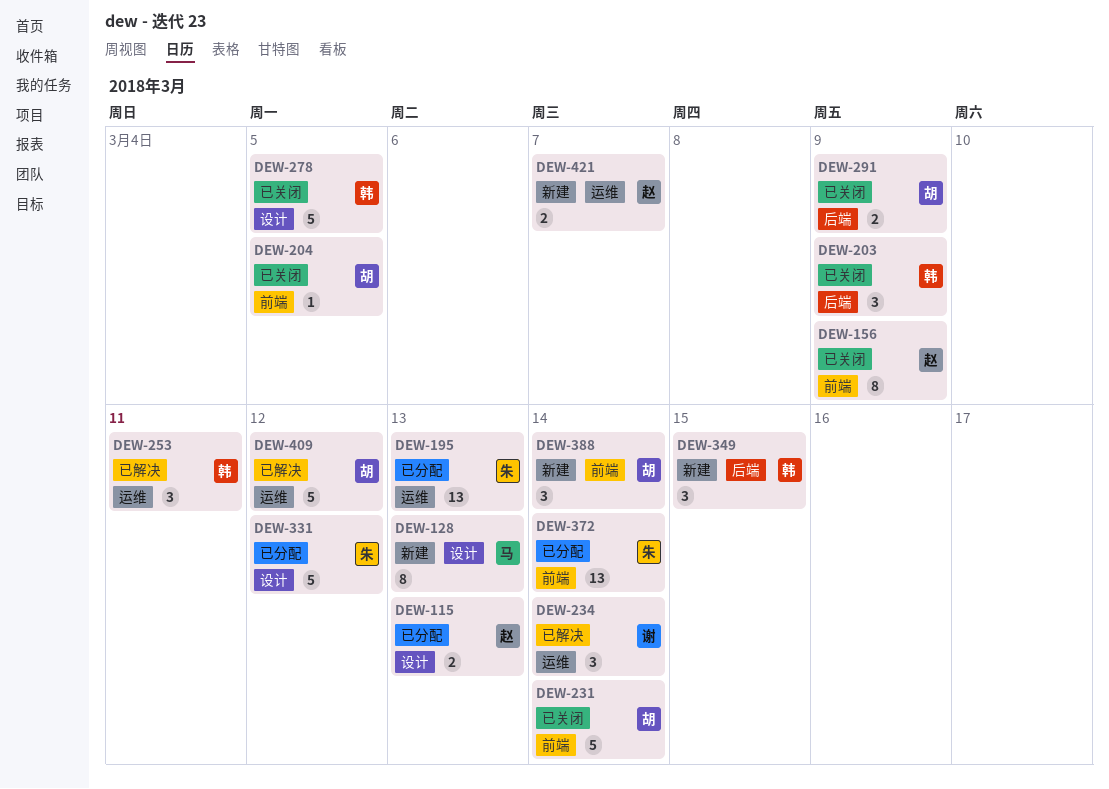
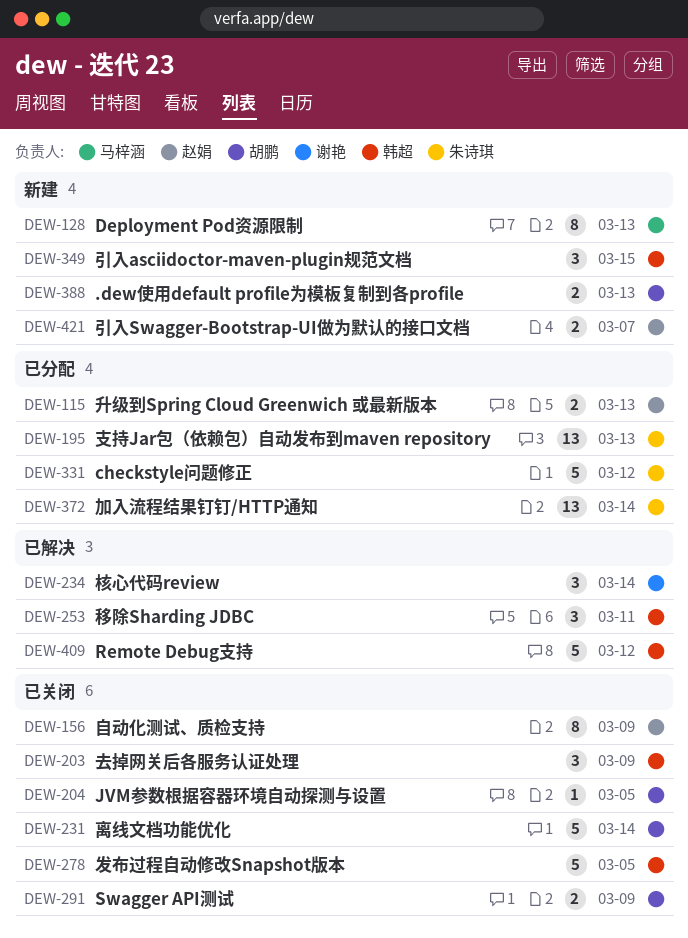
DEW-388, estimate: 3 -> 2
DEW-388, due: Mar 14 -> Mar 13
DEW-409, owner: 胡鹏 -> 韩超

